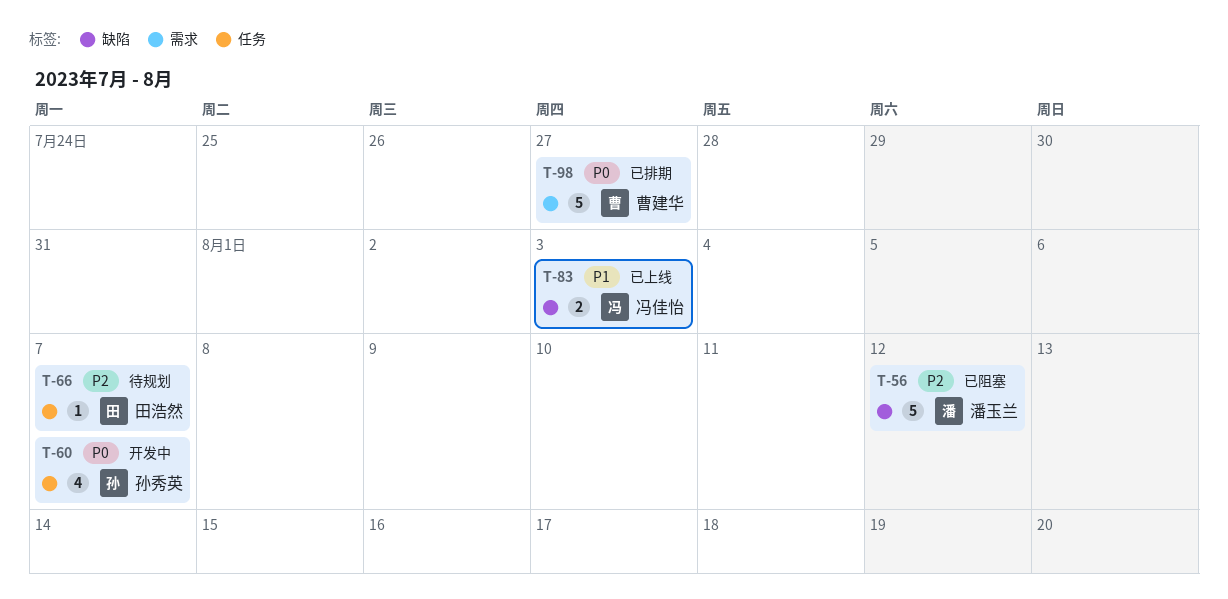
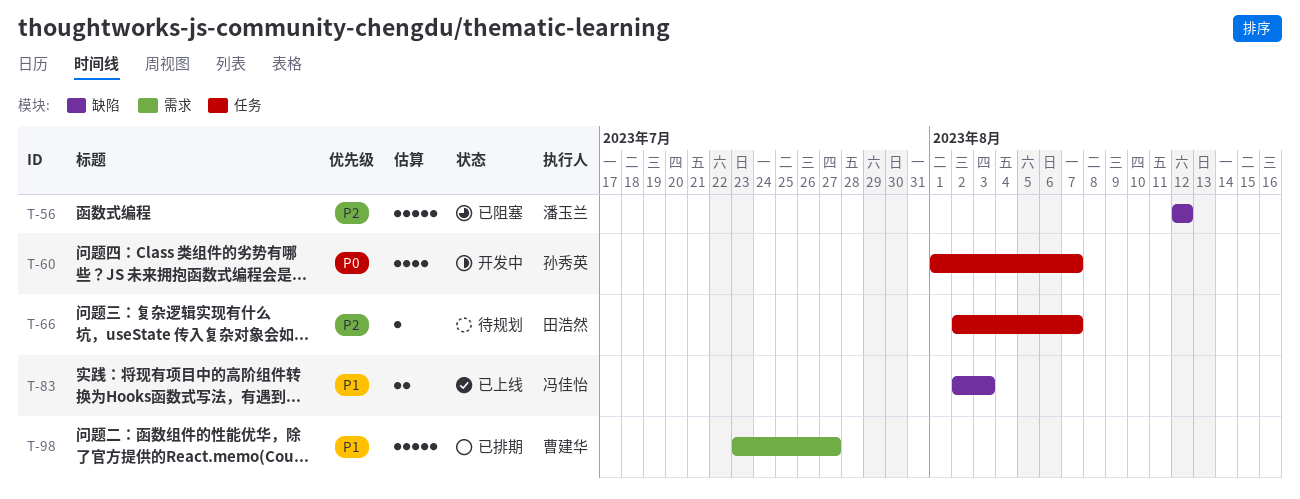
T-98, priority: P0 -> P1

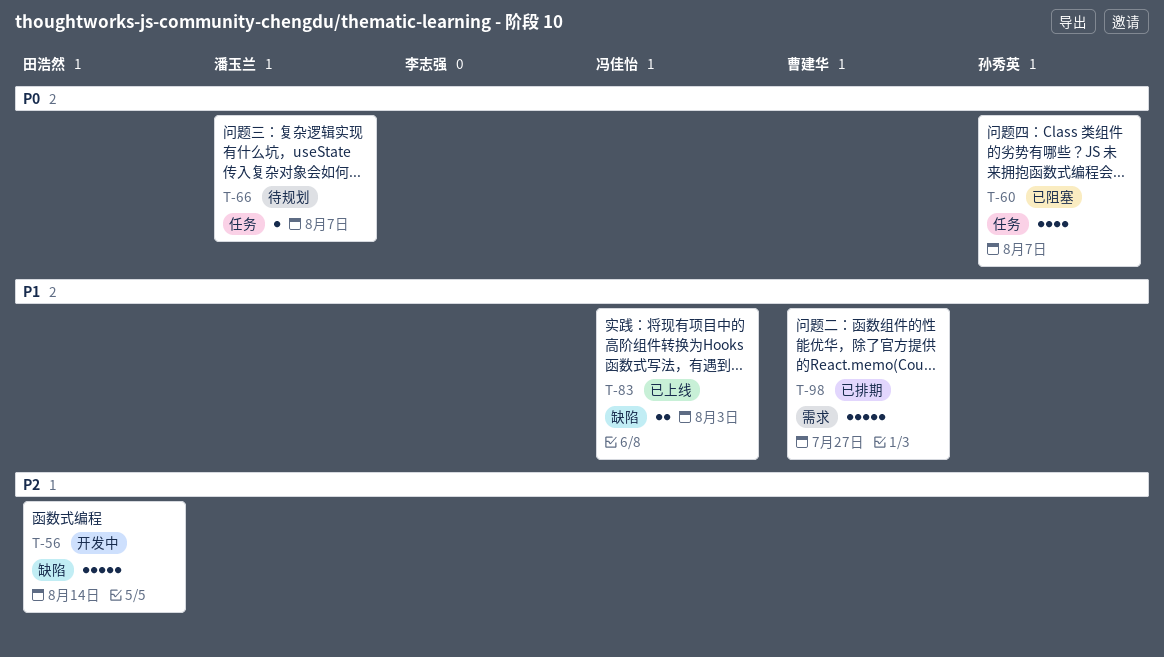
T-56, status: 已阻塞 -> 开发中
T-56, owner: 潘玉兰 -> 田浩然
T-56, due: Aug 12 -> Aug 14
T-60, status: 开发中 -> 已阻塞
T-66, owner: 田浩然 -> 潘玉兰
T-66, priority: P2 -> P0

